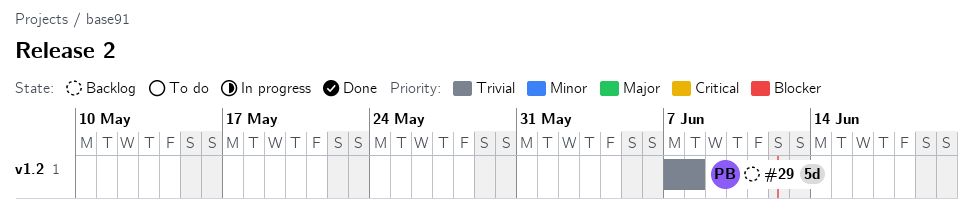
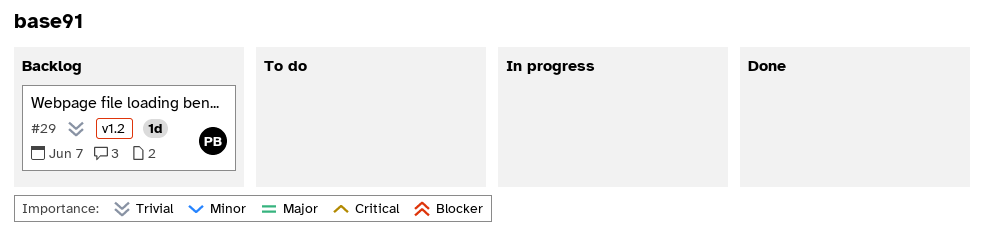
#29, estimate: 5d -> 1d
#29, due: Jun 8 -> Jun 7

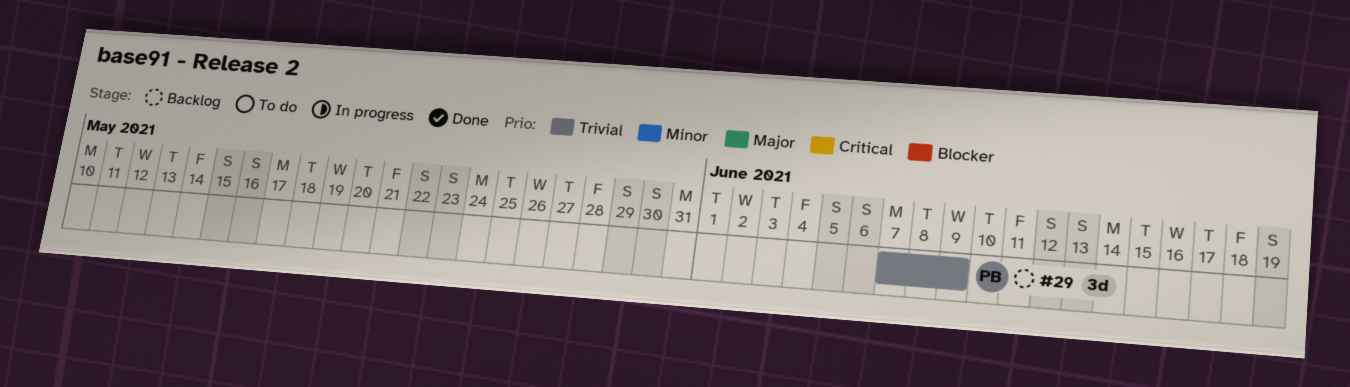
#29, estimate: 1d -> 3d
#29, due: Jun 7 -> Jun 9

